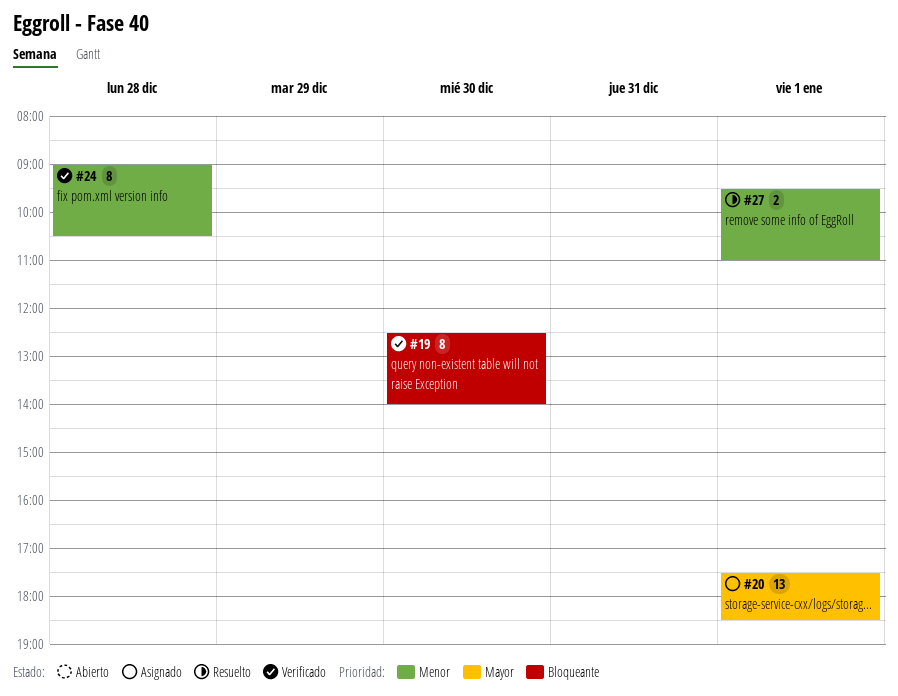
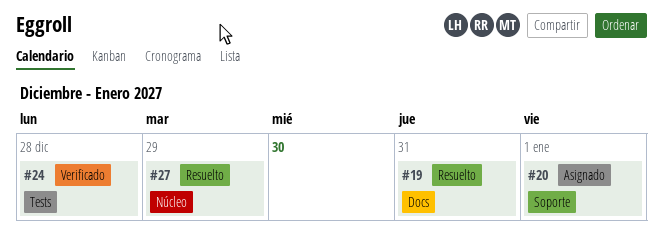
#19, status: Verificado -> Resuelto
#19, day: Dec 30 -> Dec 31
#27, day: Jan 1 -> Dec 29

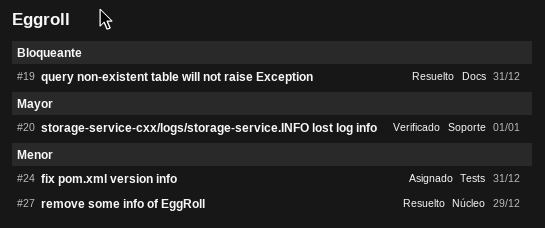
#20, status: Asignado -> Verificado
#24, status: Verificado -> Asignado
#24, day: Dec 28 -> Dec 31

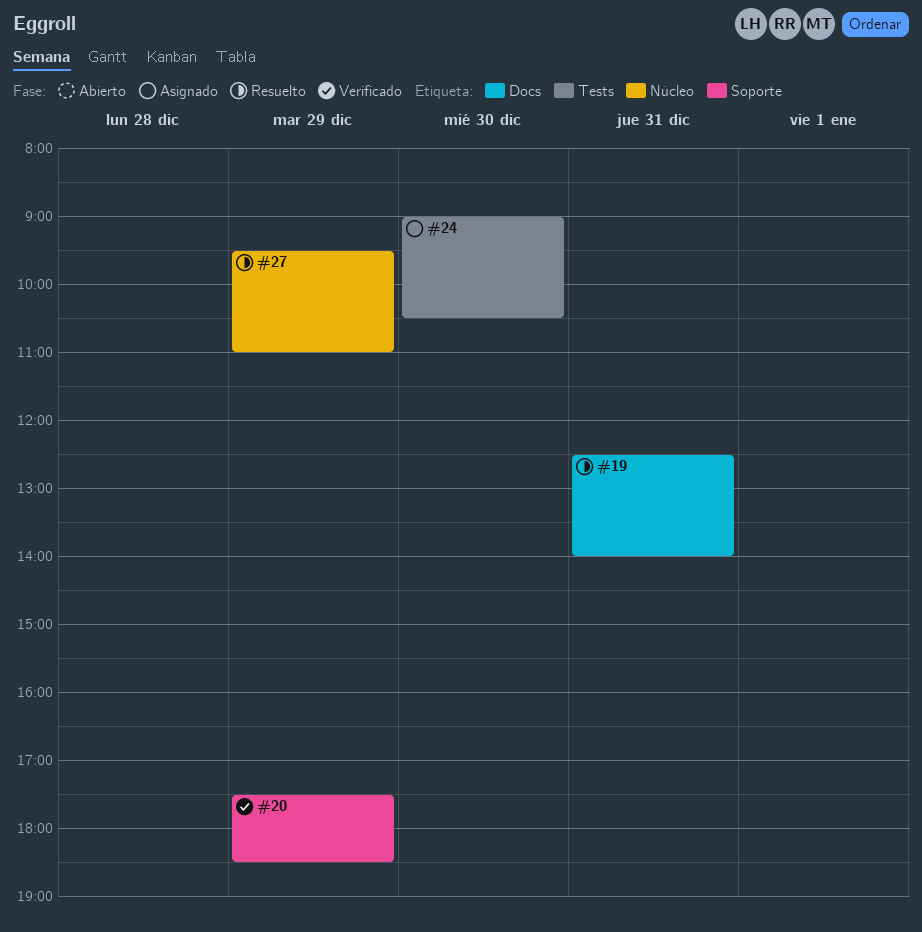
#20, day: Jan 1 -> Dec 29
#24, day: Dec 31 -> Dec 30

